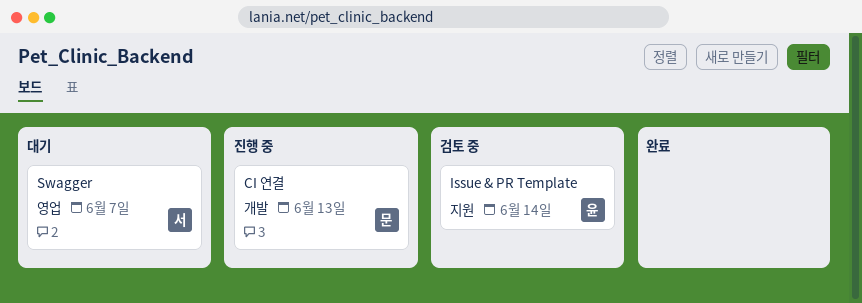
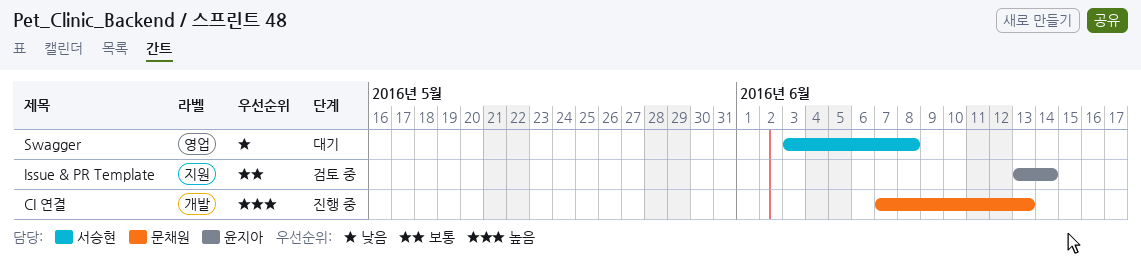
Swagger, due: Jun 7 -> Jun 8

